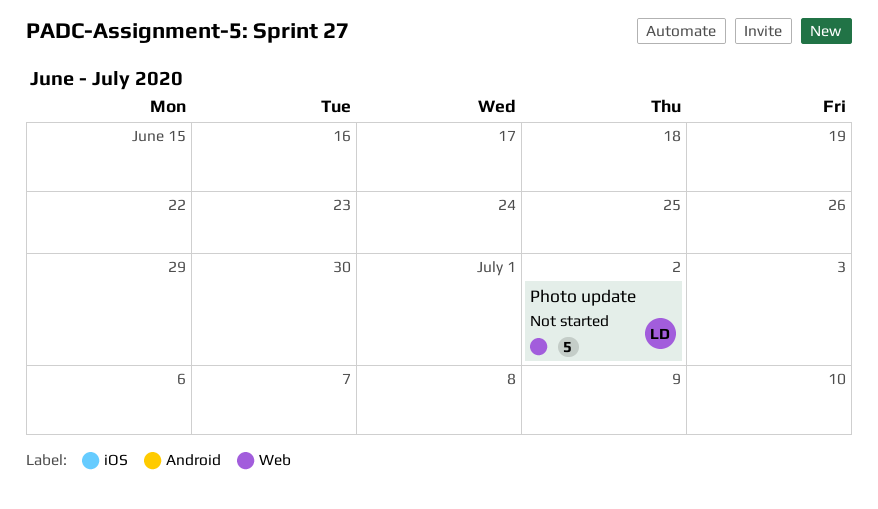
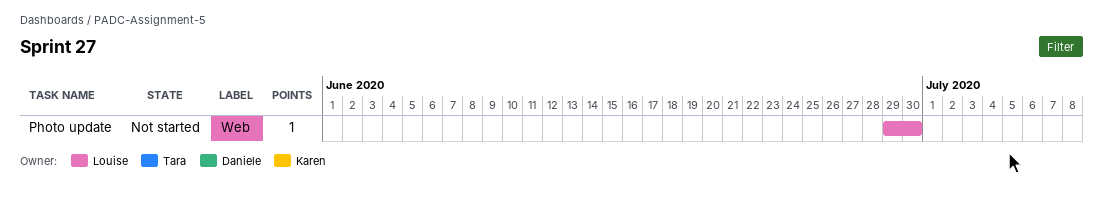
Photo update, estimate: 5 -> 1
Photo update, due: Jul 2 -> Jun 30

